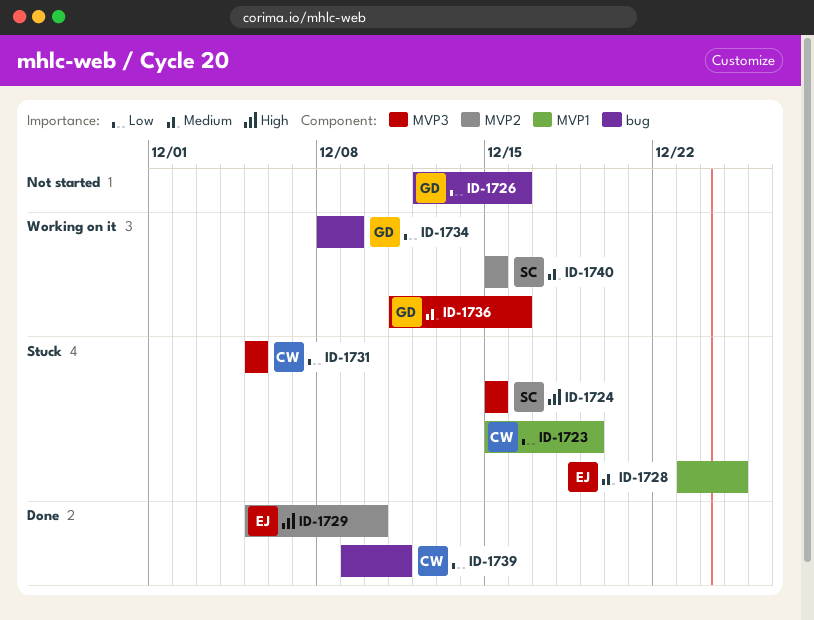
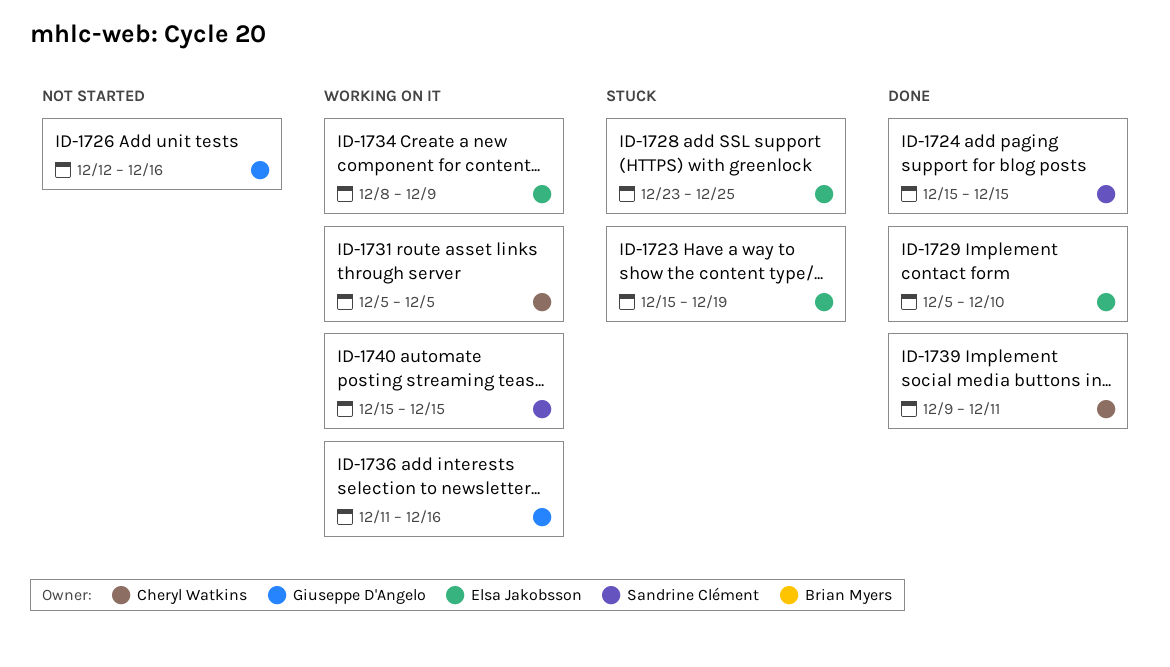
ID-1723, owner: Cheryl Watkins -> Elsa Jakobsson
ID-1724, status: Stuck -> Done
ID-1731, status: Stuck -> Working on it
ID-1734, owner: Giuseppe D'Angelo -> Elsa Jakobsson

